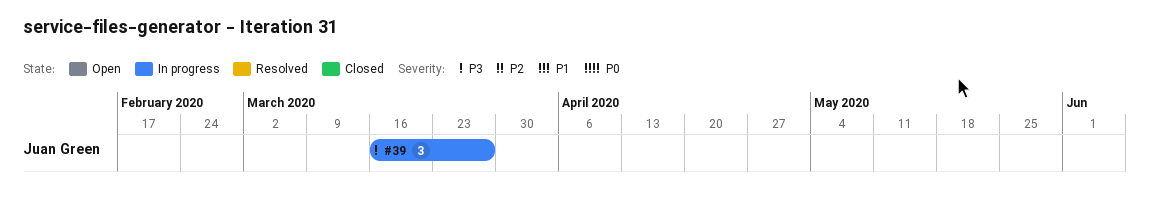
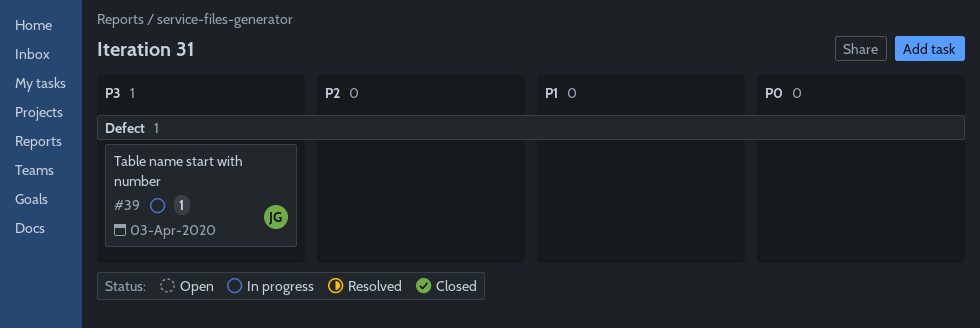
#39, estimate: 3 -> 1
#39, due: Mar 27 -> Apr 3

